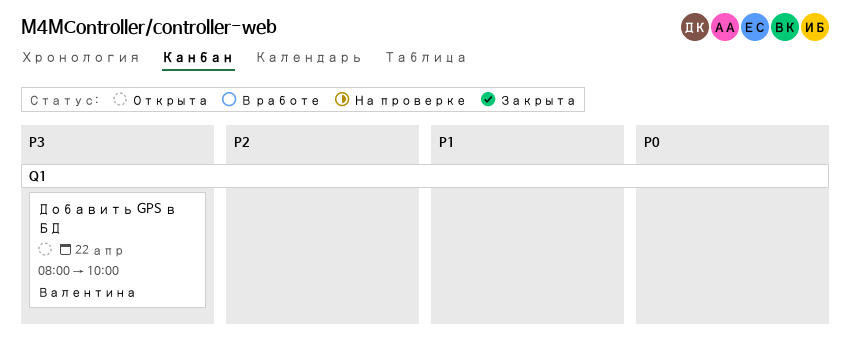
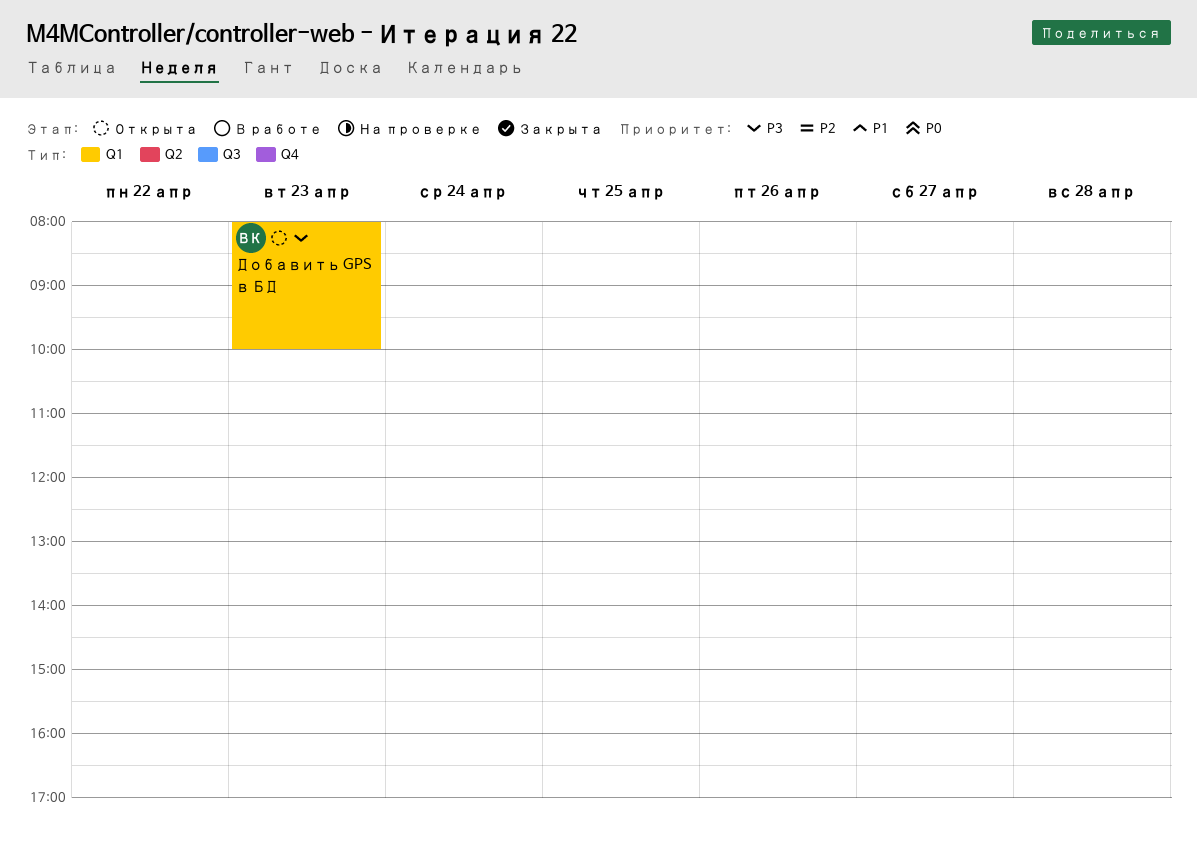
Добавить GPS в БД, day: Apr 22 -> Apr 23

